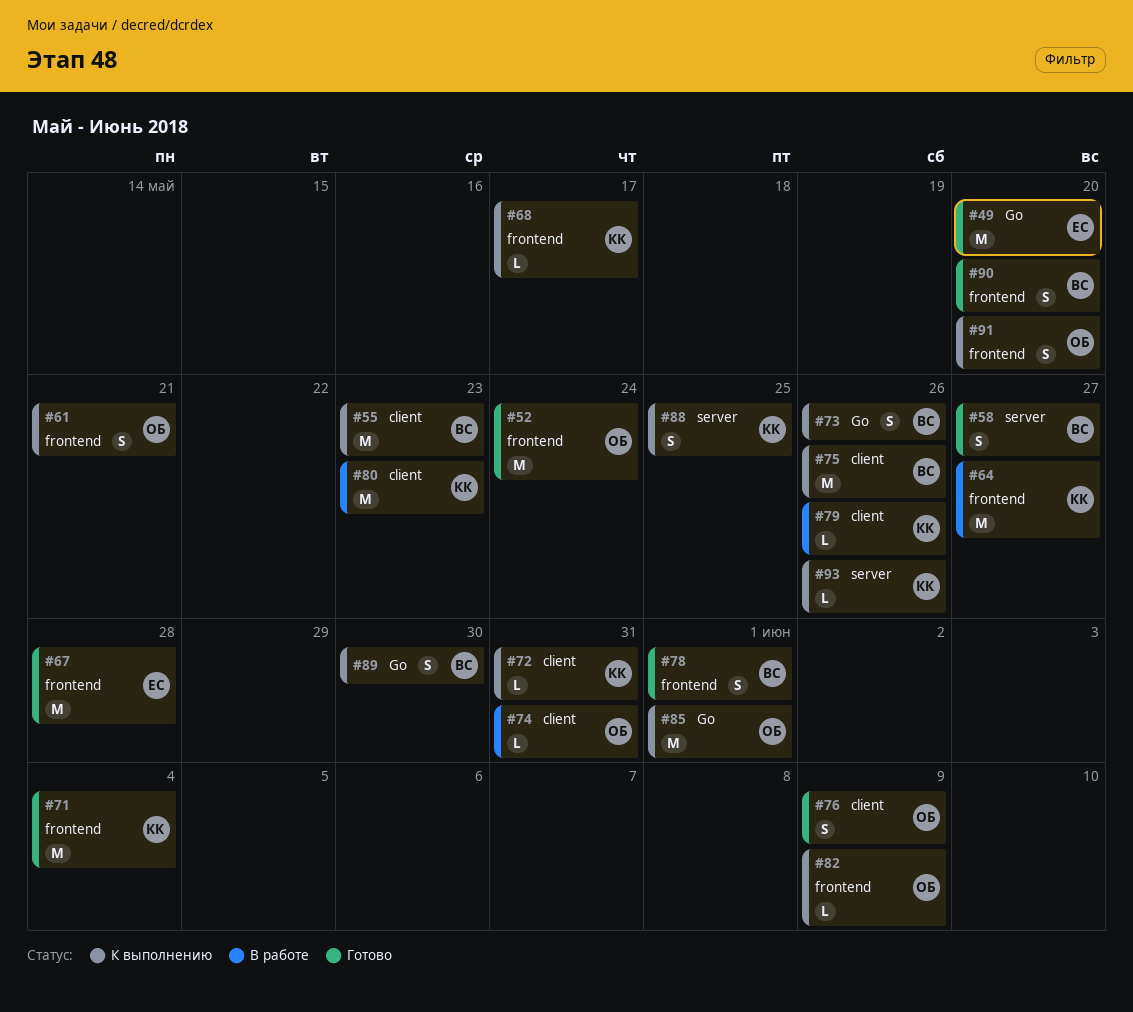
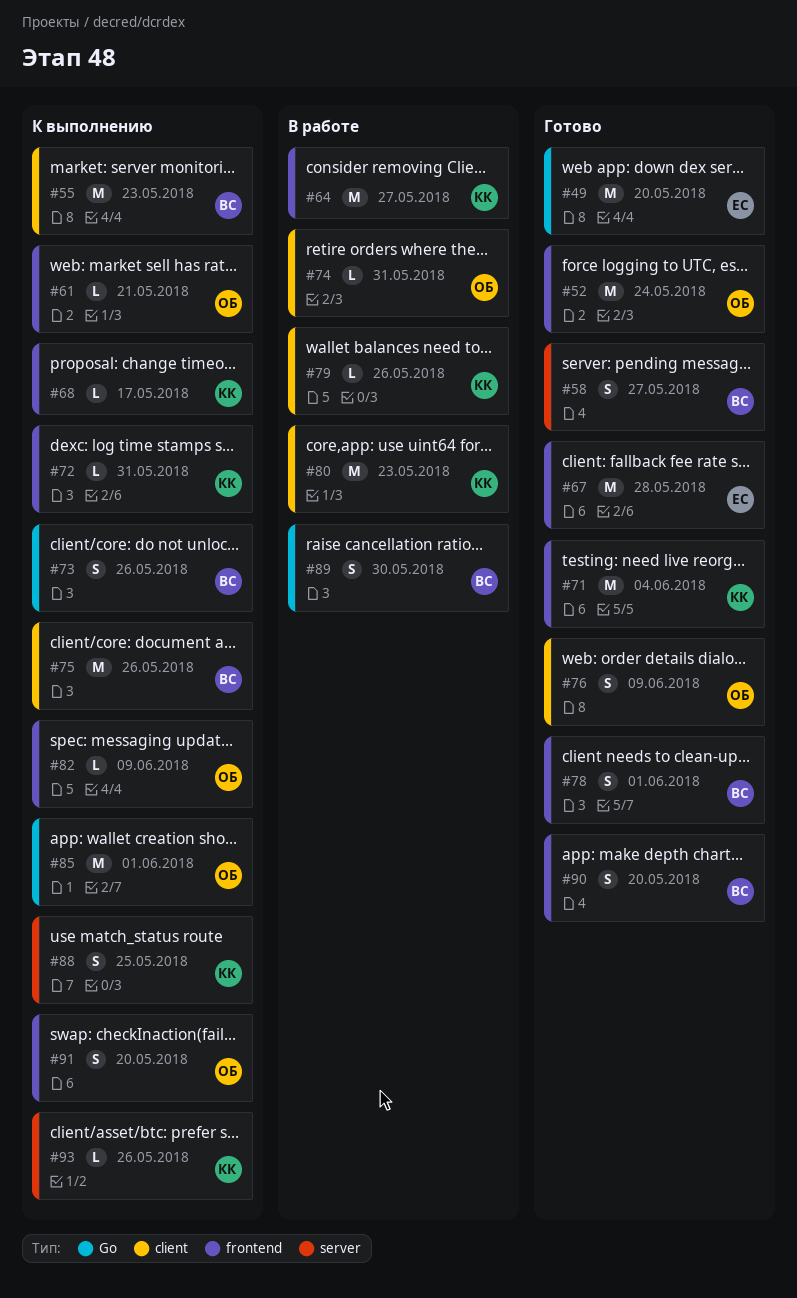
#61, estimate: S -> L
#72, label: client -> frontend
#89, status: К выполнению -> В работе

